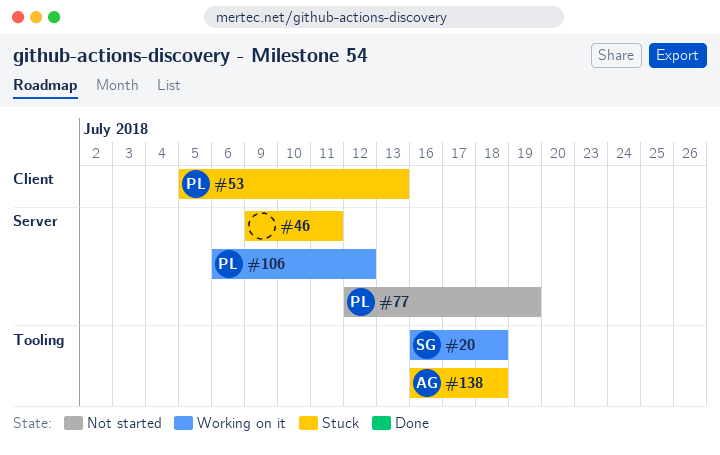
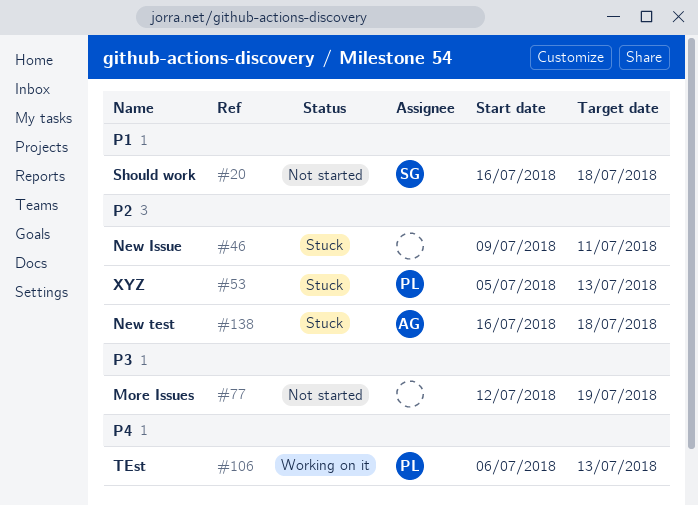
#20, status: Working on it -> Not started
#77, owner: PL -> none
#106, due: Jul 12 -> Jul 13

